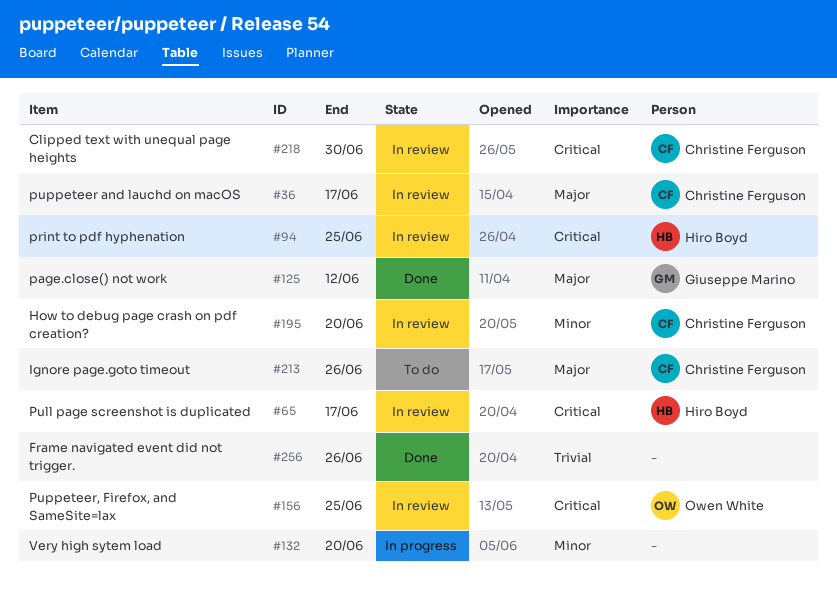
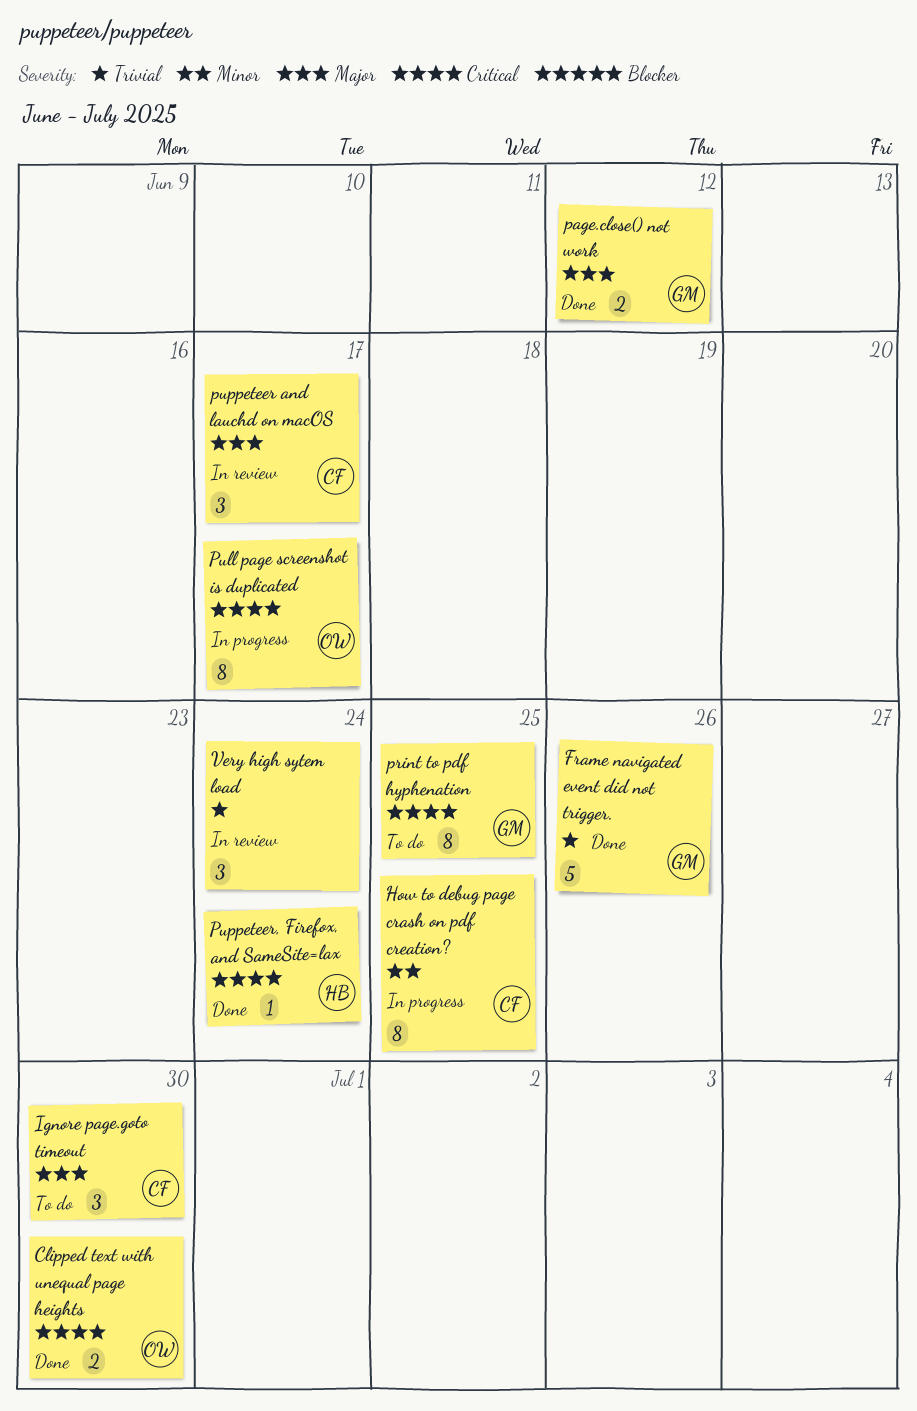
Clipped text with unequal page heights, status: In review -> Done
Clipped text with unequal page heights, owner: Christine Ferguson -> Owen White
Frame navigated event did not trigger., owner: none -> Giuseppe Marino
How to debug page crash on pdf creation?, status: In review -> In progress
How to debug page crash on pdf creation?, due: Jun 20 -> Jun 25
Ignore page.goto timeout, due: Jun 26 -> Jun 30
print to pdf hyphenation, status: In review -> To do
print to pdf hyphenation, owner: Hiro Boyd -> Giuseppe Marino
Pull page screenshot is duplicated, status: In review -> In progress
Pull page screenshot is duplicated, owner: Hiro Boyd -> Owen White
Puppeteer, Firefox, and SameSite=lax, status: In review -> Done
Puppeteer, Firefox, and SameSite=lax, owner: Owen White -> Hiro Boyd
Puppeteer, Firefox, and SameSite=lax, due: Jun 25 -> Jun 24
Very high sytem load, status: In progress -> In review
Very high sytem load, priority: Minor -> Trivial
Very high sytem load, due: Jun 20 -> Jun 24

